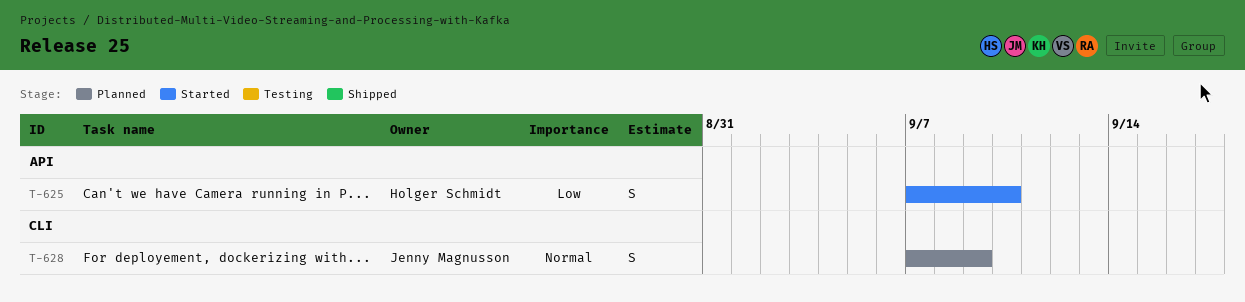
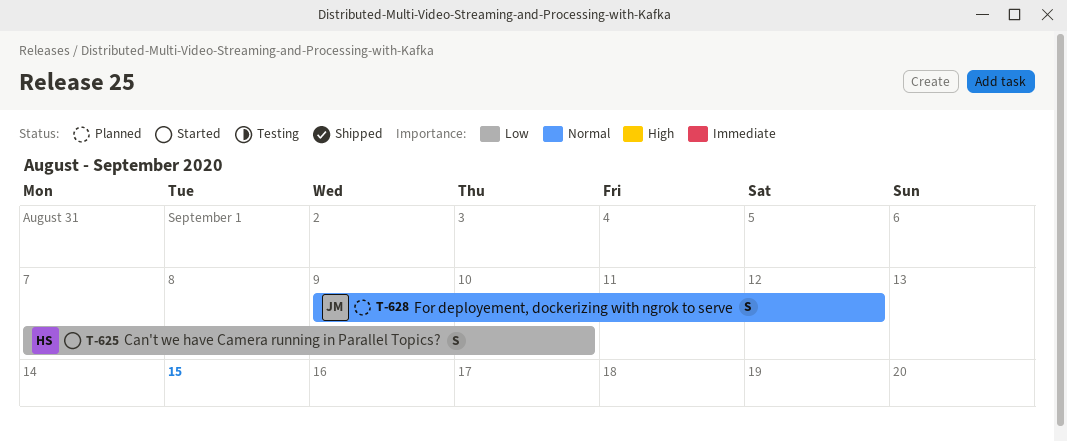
T-628, start: Sep 7 -> Sep 9
T-628, due: Sep 9 -> Sep 12

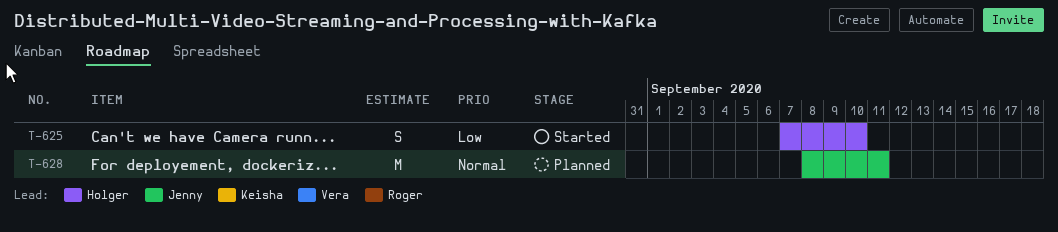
T-628, estimate: S -> M
T-628, start: Sep 9 -> Sep 8
T-628, due: Sep 12 -> Sep 11

